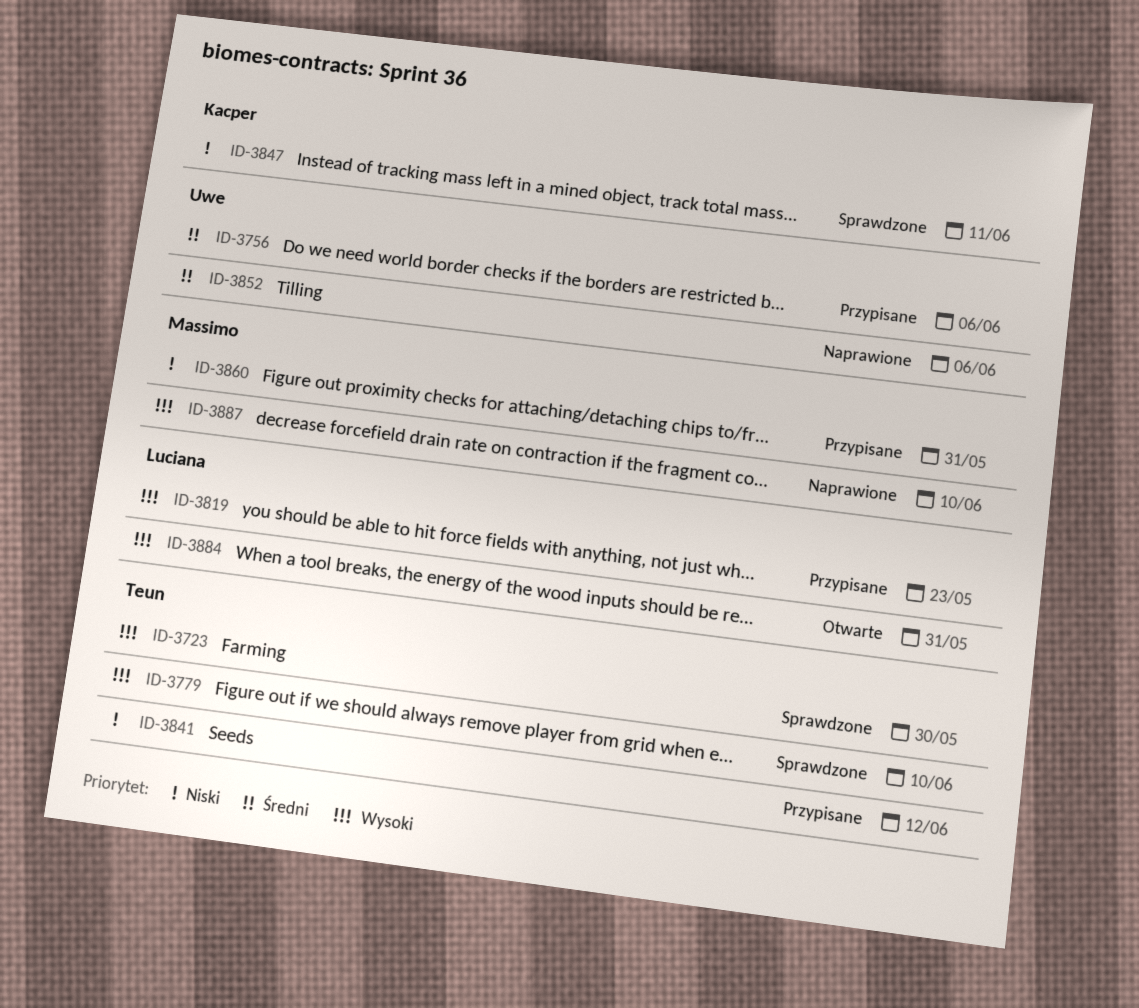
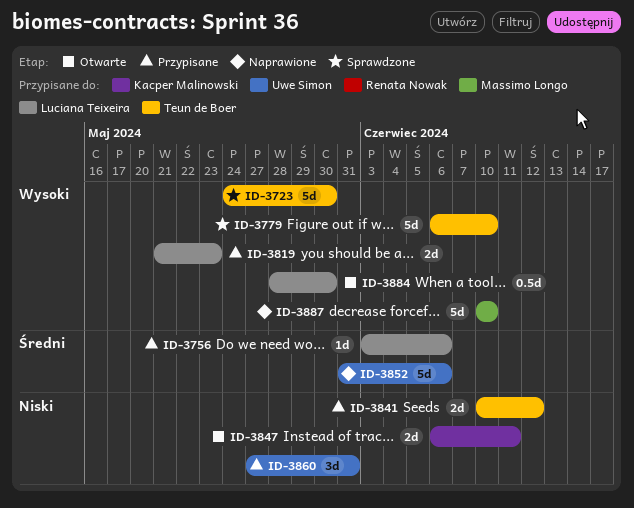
ID-3756, owner: Uwe Simon -> Luciana Teixeira
ID-3847, status: Sprawdzone -> Otwarte
ID-3860, owner: Massimo Longo -> Uwe Simon
ID-3884, due: May 31 -> May 30

